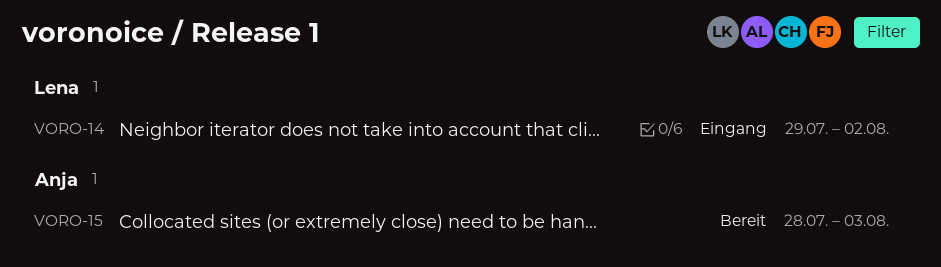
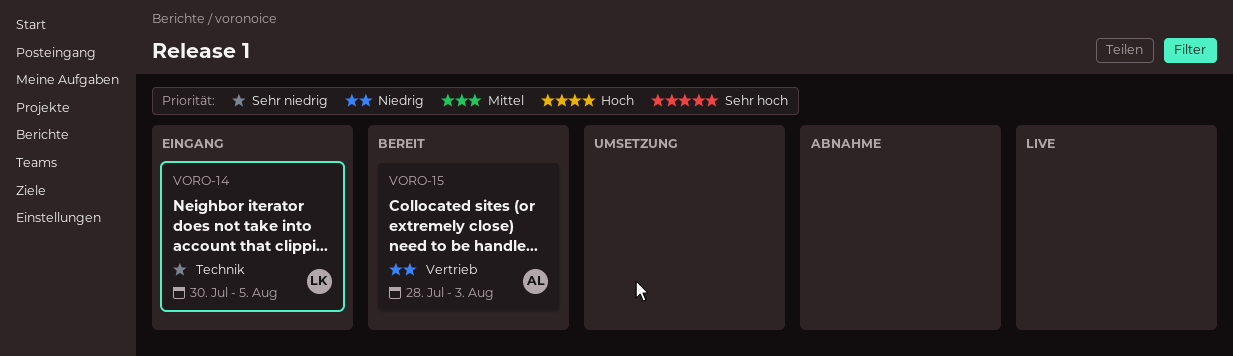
VORO-14, start: Jul 29 -> Jul 30
VORO-14, due: Aug 2 -> Aug 5

